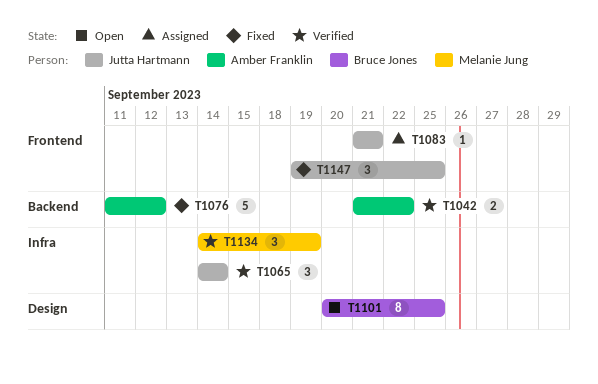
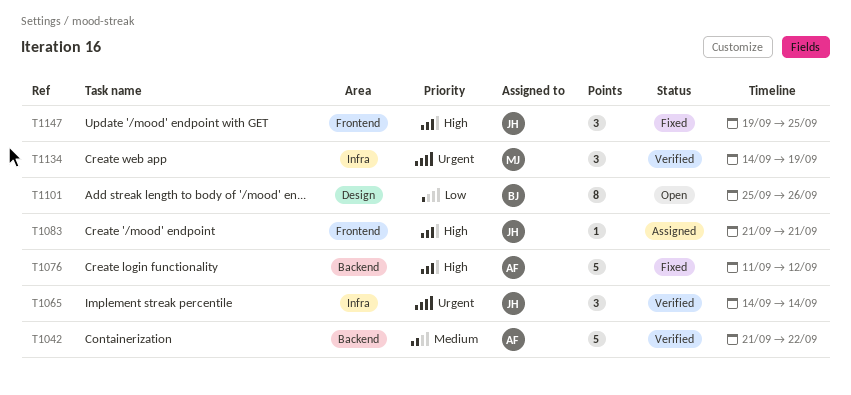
T1042, estimate: 2 -> 5
T1101, start: Sep 20 -> Sep 25
T1101, due: Sep 25 -> Sep 26

